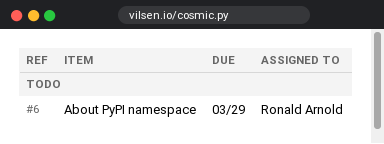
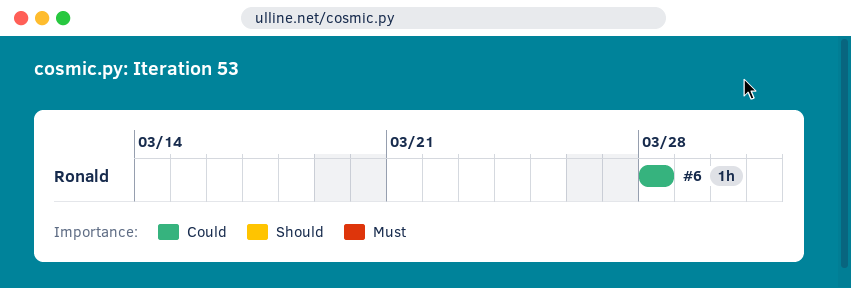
#6, due: Mar 29 -> Mar 28

